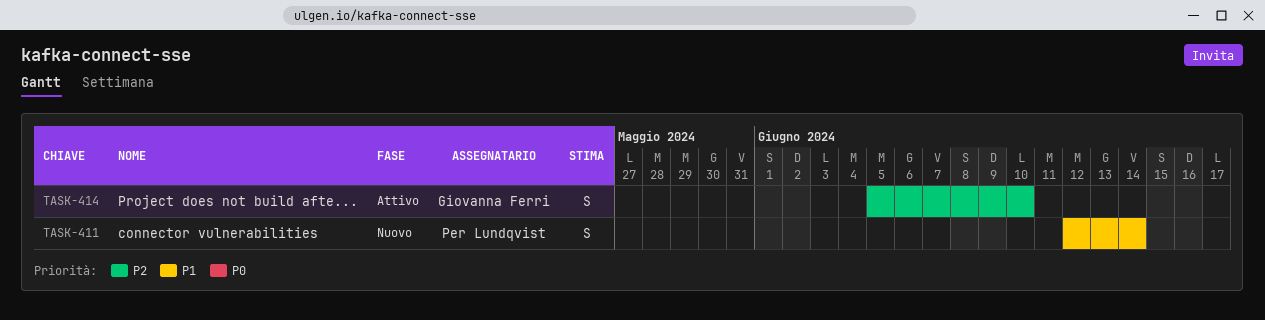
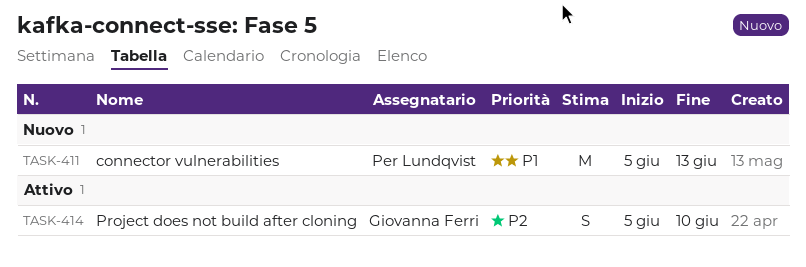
TASK-411, estimate: S -> M
TASK-411, start: Jun 12 -> Jun 5
TASK-411, due: Jun 14 -> Jun 13

